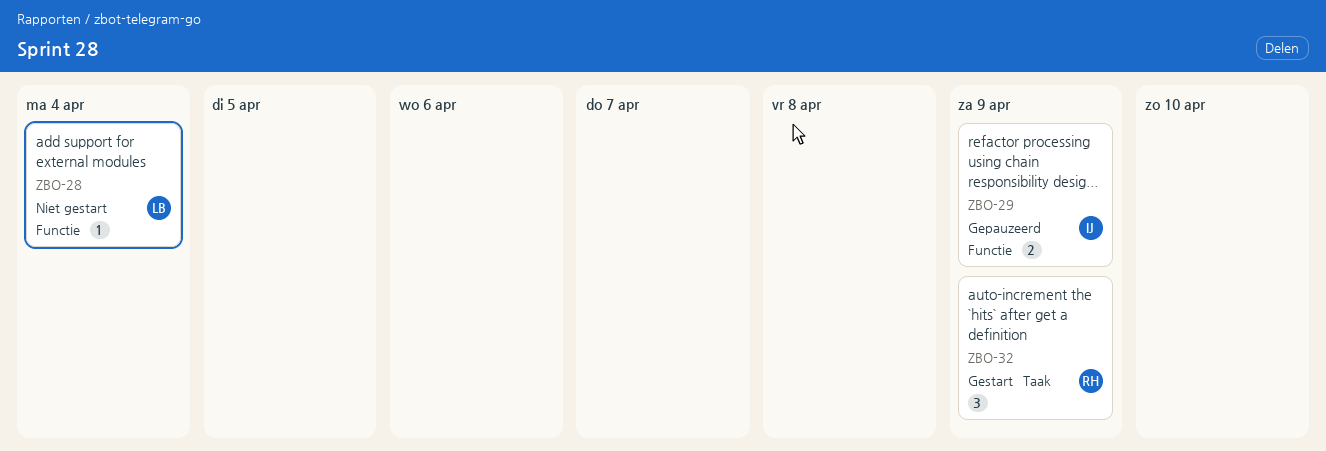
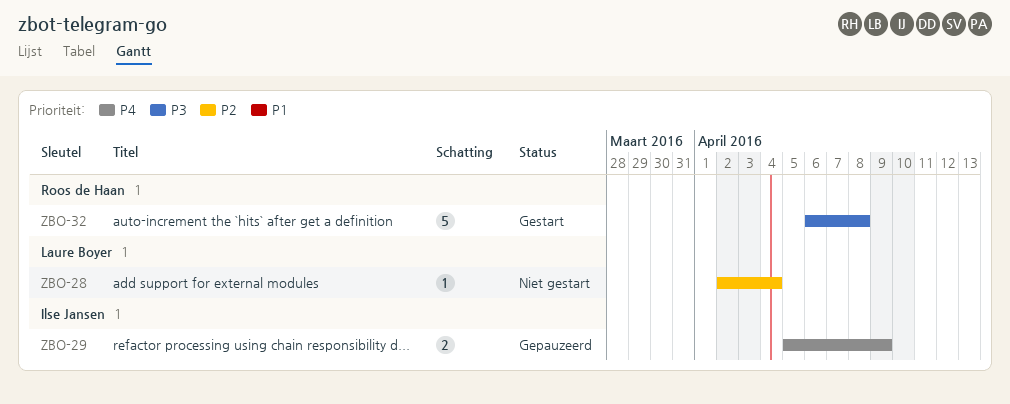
ZBO-32, estimate: 3 -> 5
ZBO-32, due: Apr 9 -> Apr 8

